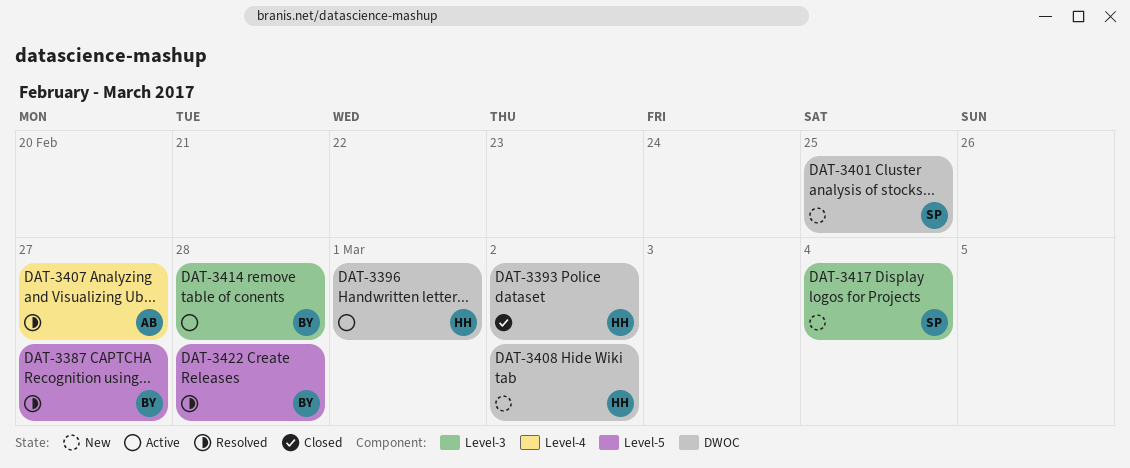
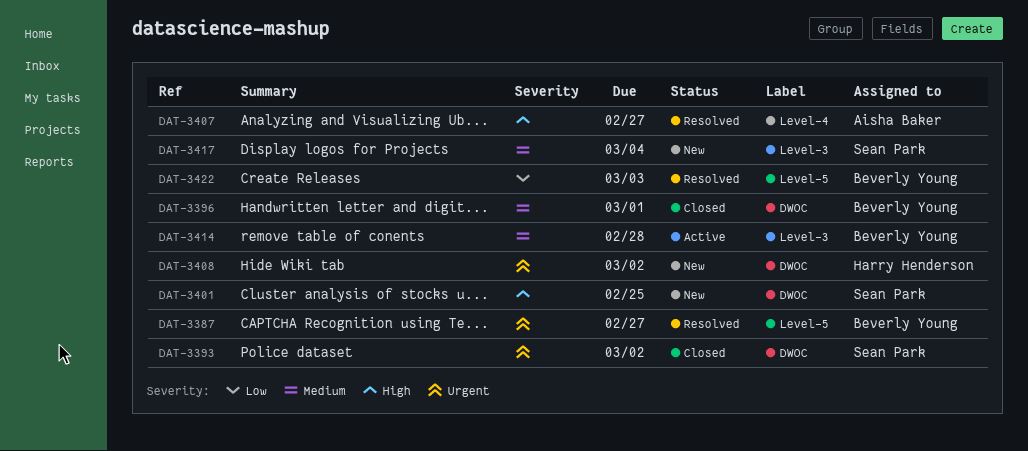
DAT-3393, owner: Harry Henderson -> Sean Park
DAT-3396, status: Active -> Closed
DAT-3396, owner: Harry Henderson -> Beverly Young
DAT-3422, due: Feb 28 -> Mar 3

